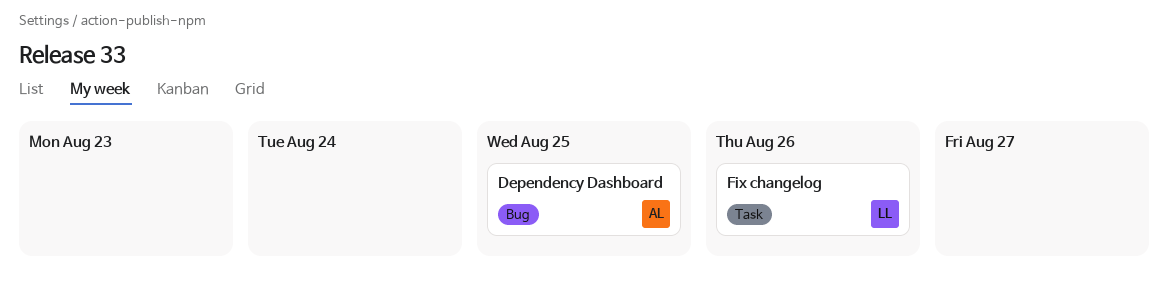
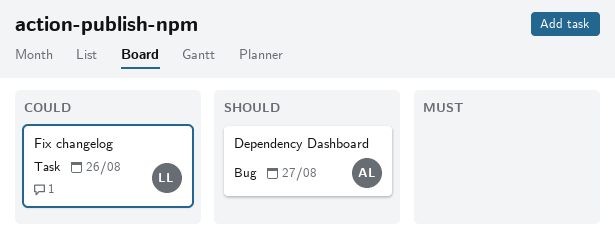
Dependency Dashboard, due: Aug 25 -> Aug 27

